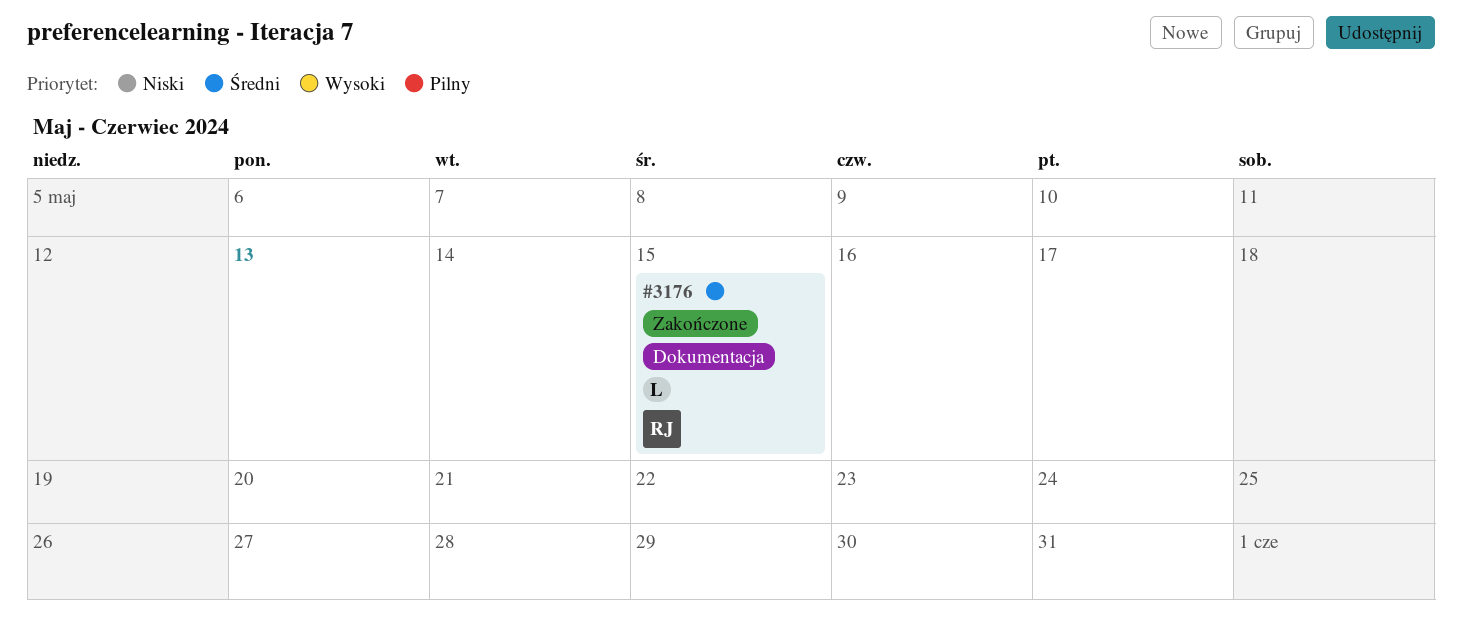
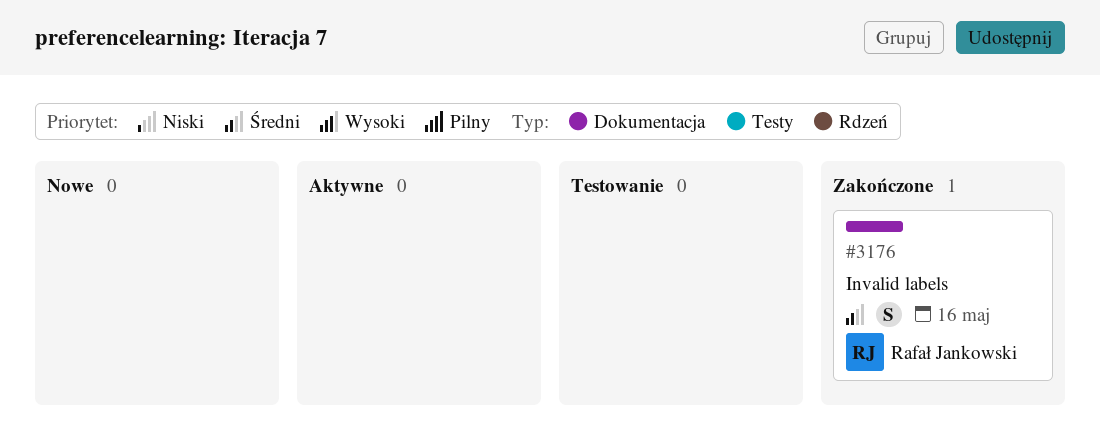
#3176, estimate: L -> S
#3176, due: May 15 -> May 16

